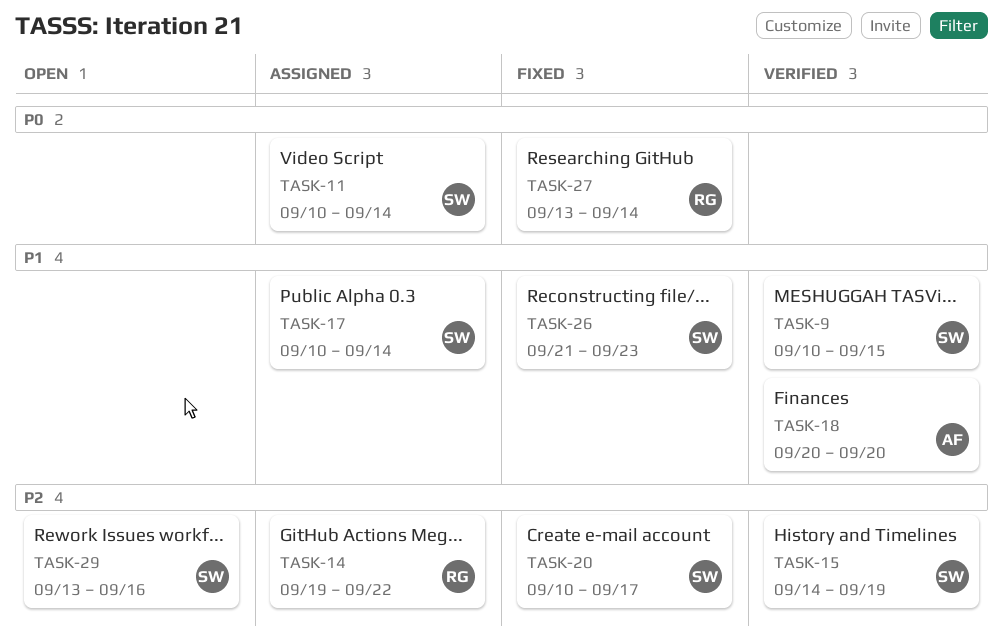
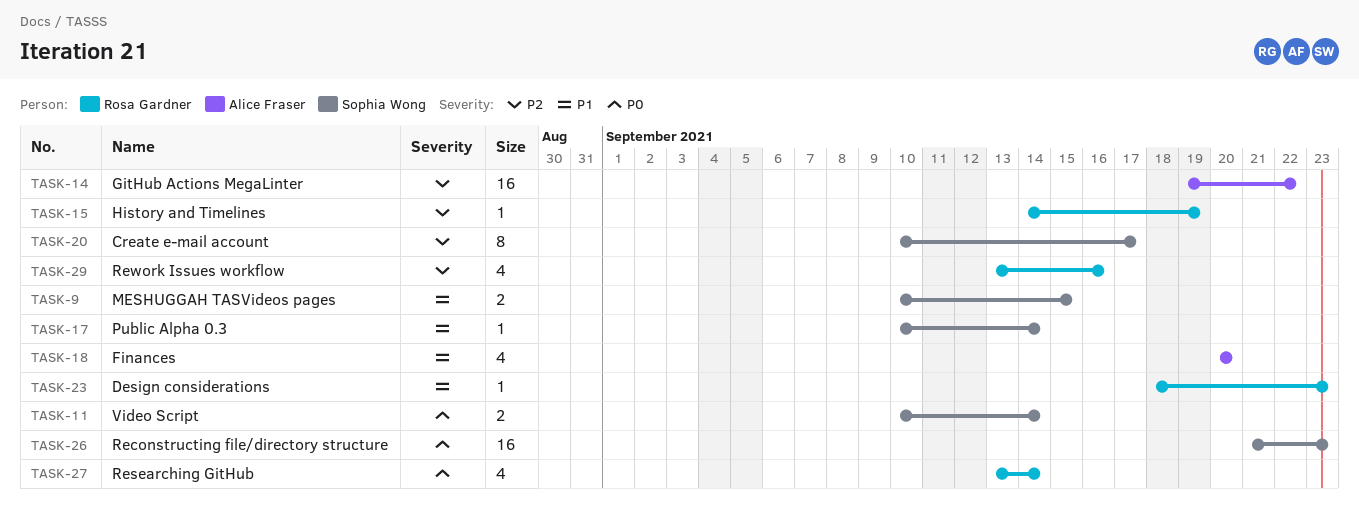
TASK-14, owner: Rosa Gardner -> Alice Fraser
TASK-15, owner: Sophia Wong -> Rosa Gardner
TASK-23: none -> present
TASK-26, priority: P1 -> P0
TASK-29, owner: Sophia Wong -> Rosa Gardner

